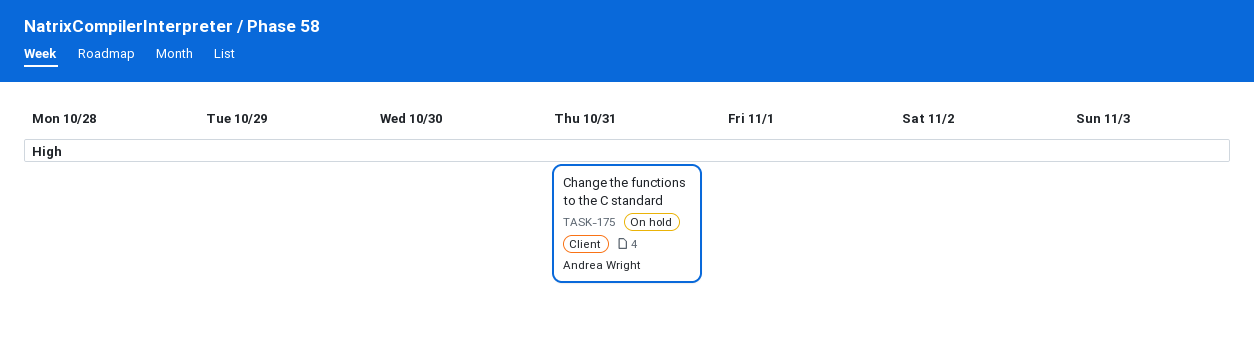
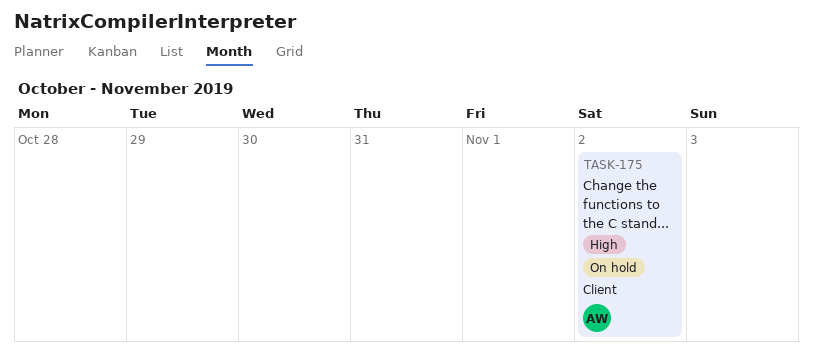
TASK-175, due: Oct 31 -> Nov 2

